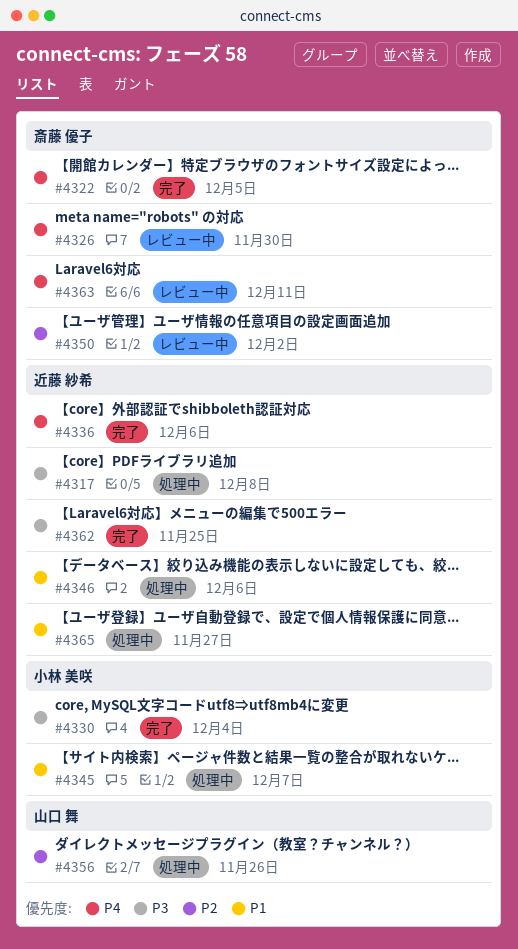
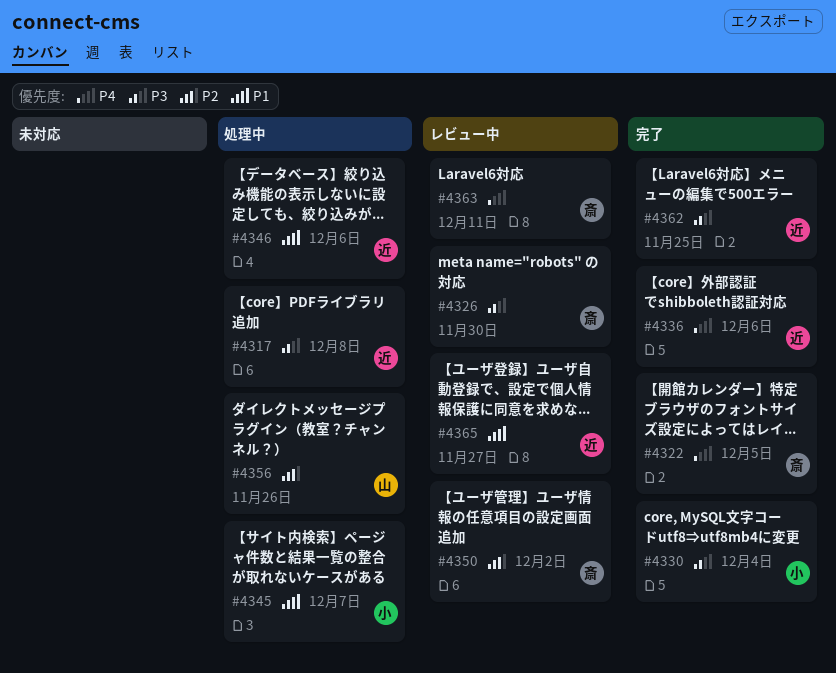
#4326, priority: P4 -> P3
#4365, status: 処理中 -> レビュー中

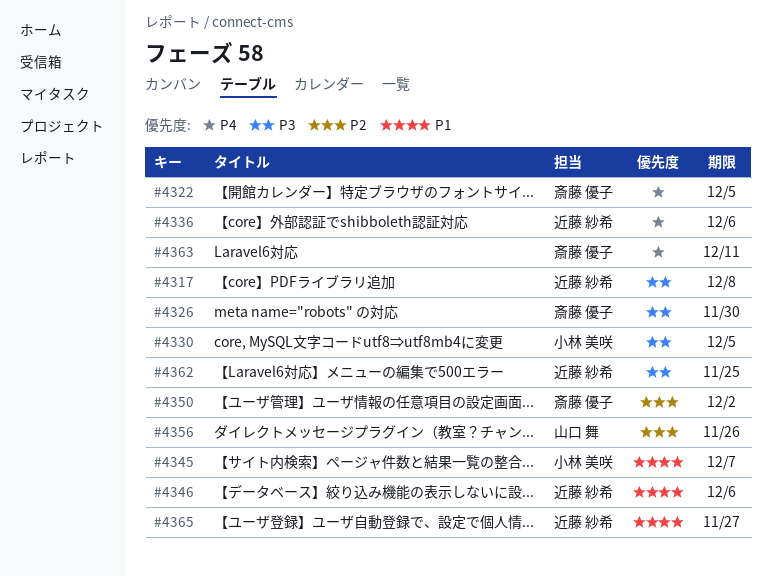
#4330, due: Dec 4 -> Dec 5

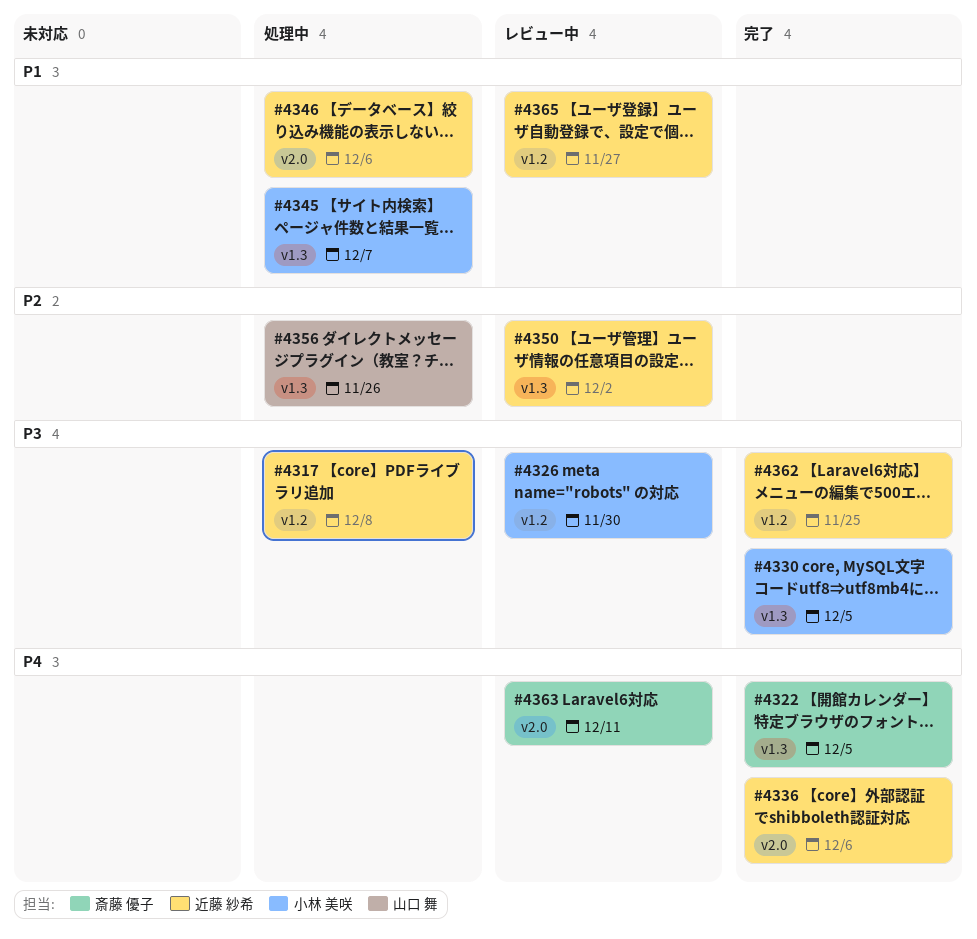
#4326, owner: 斎藤 優子 -> 小林 美咲
#4350, owner: 斎藤 優子 -> 近藤 紗希

